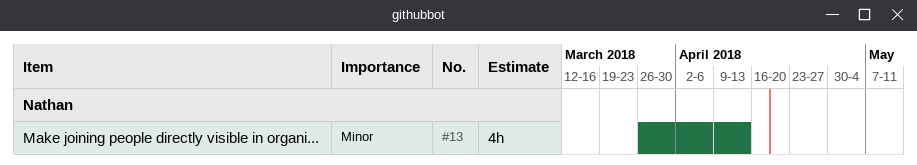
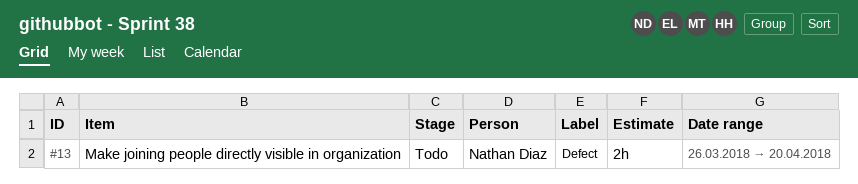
#13, estimate: 4h -> 2h
#13, due: Apr 13 -> Apr 20

